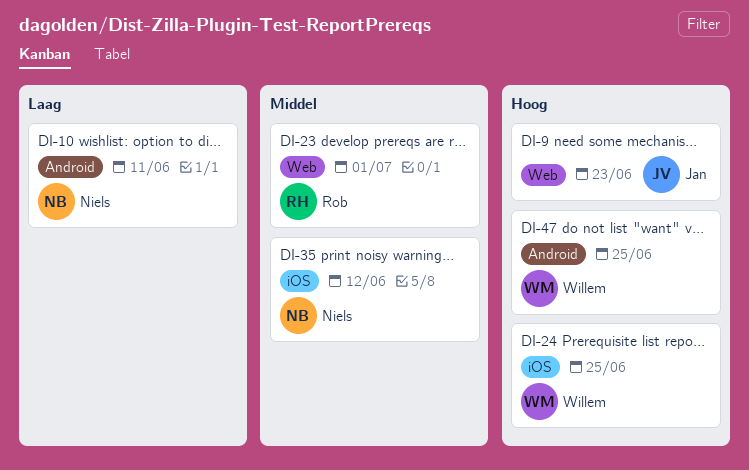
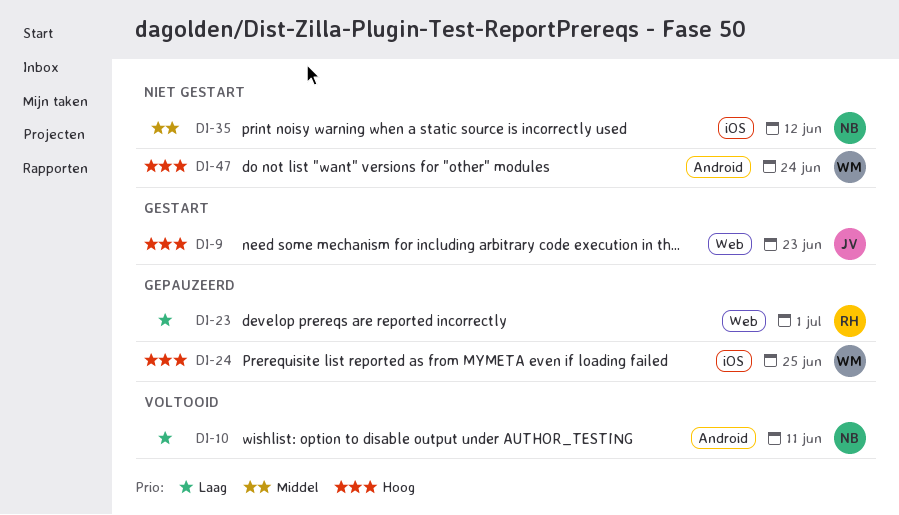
DI-23, priority: Middel -> Laag
DI-47, due: Jun 25 -> Jun 24

